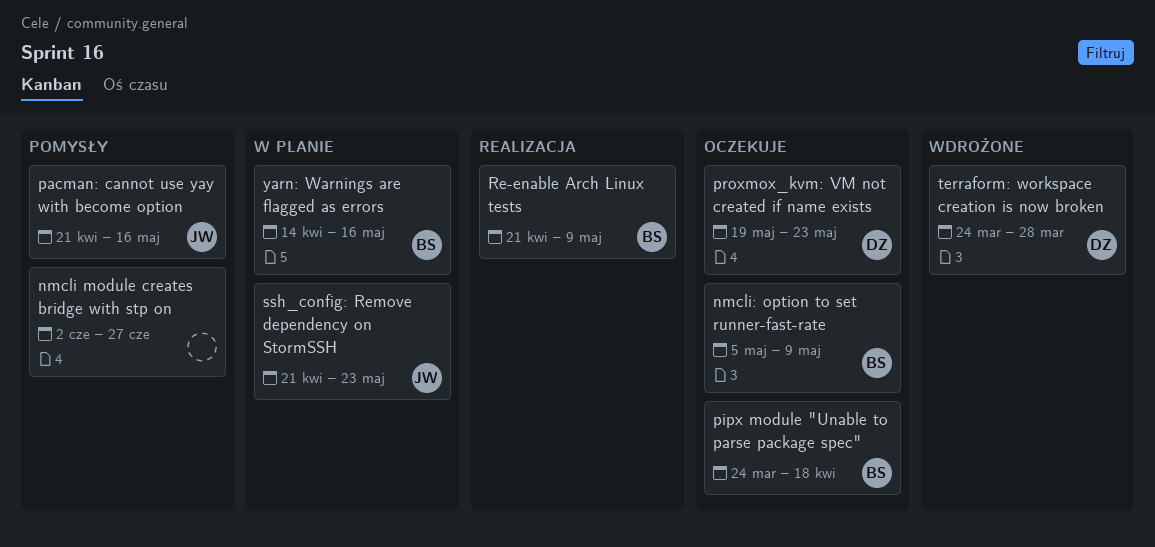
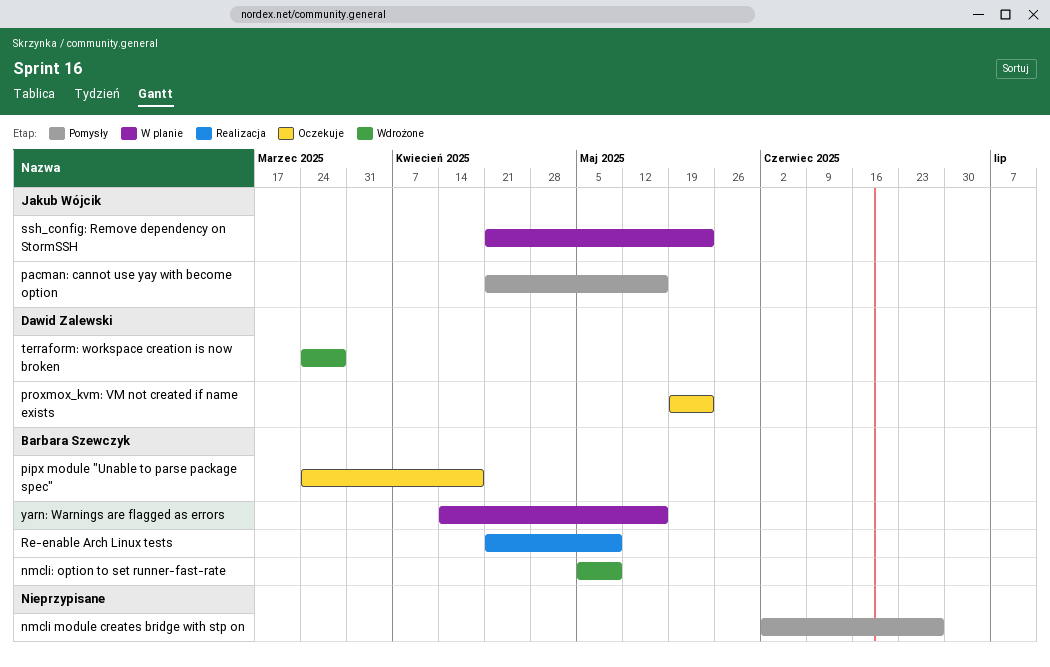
nmcli: option to set runner-fast-rate, status: Oczekuje -> Wdrożone

